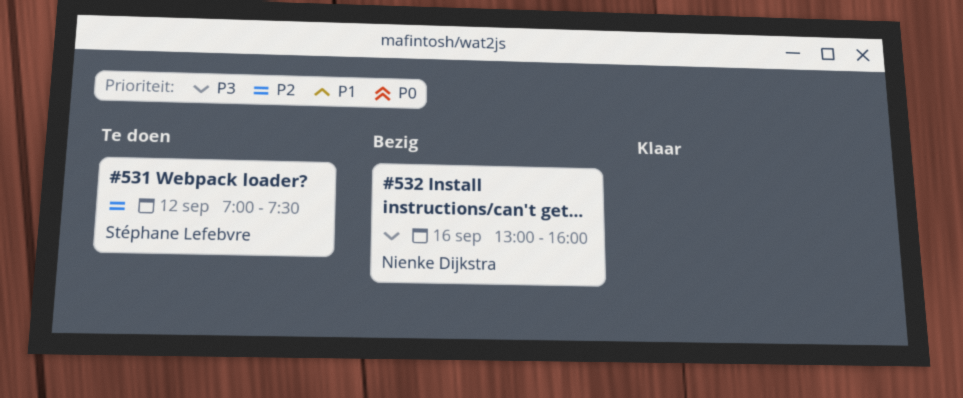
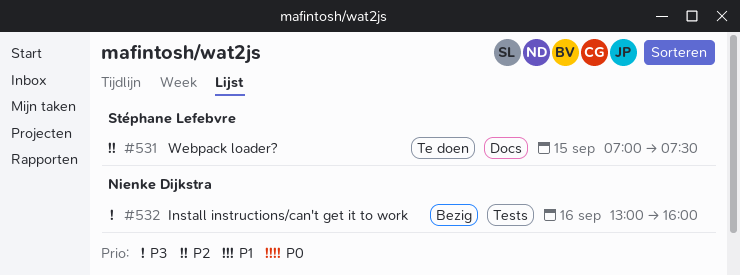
#531, day: Sep 12 -> Sep 15

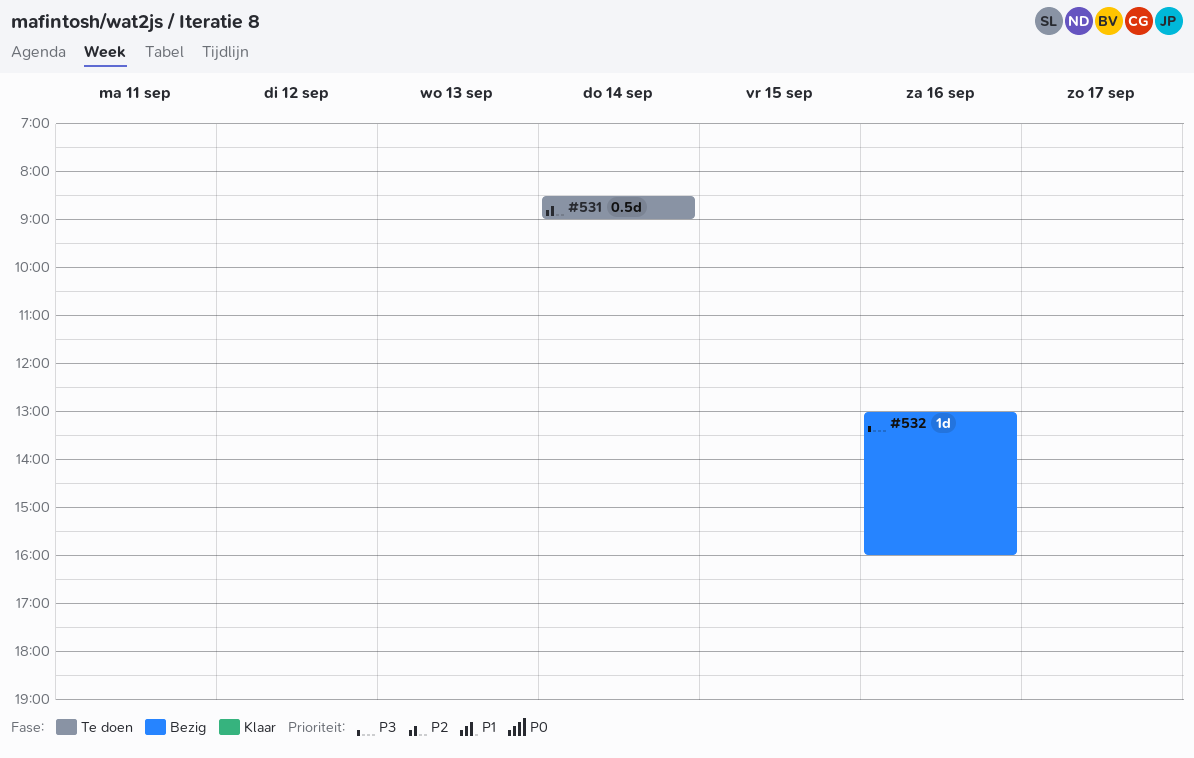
#531, day: Sep 15 -> Sep 14
#531, begins: 07:00 -> 08:30
#531, ends: 07:30 -> 09:00

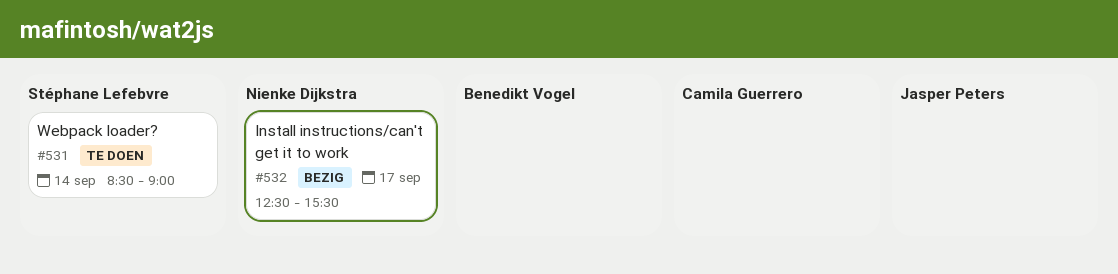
#532, day: Sep 16 -> Sep 17
#532, begins: 13:00 -> 12:30
#532, ends: 16:00 -> 15:30

